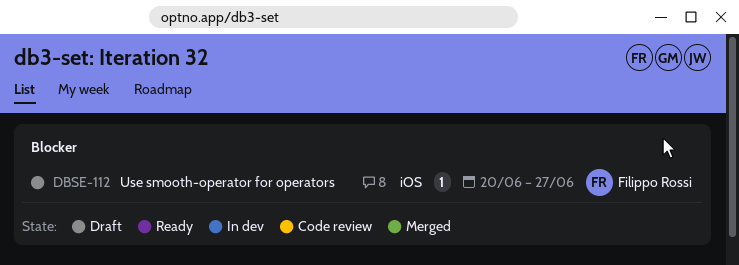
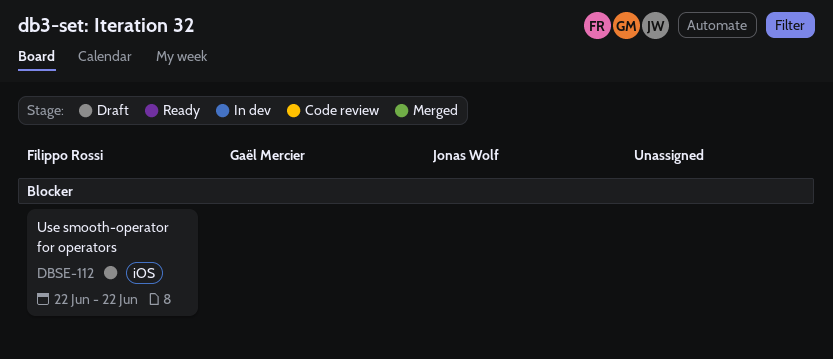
DBSE-112, start: Jun 20 -> Jun 22
DBSE-112, due: Jun 27 -> Jun 22

